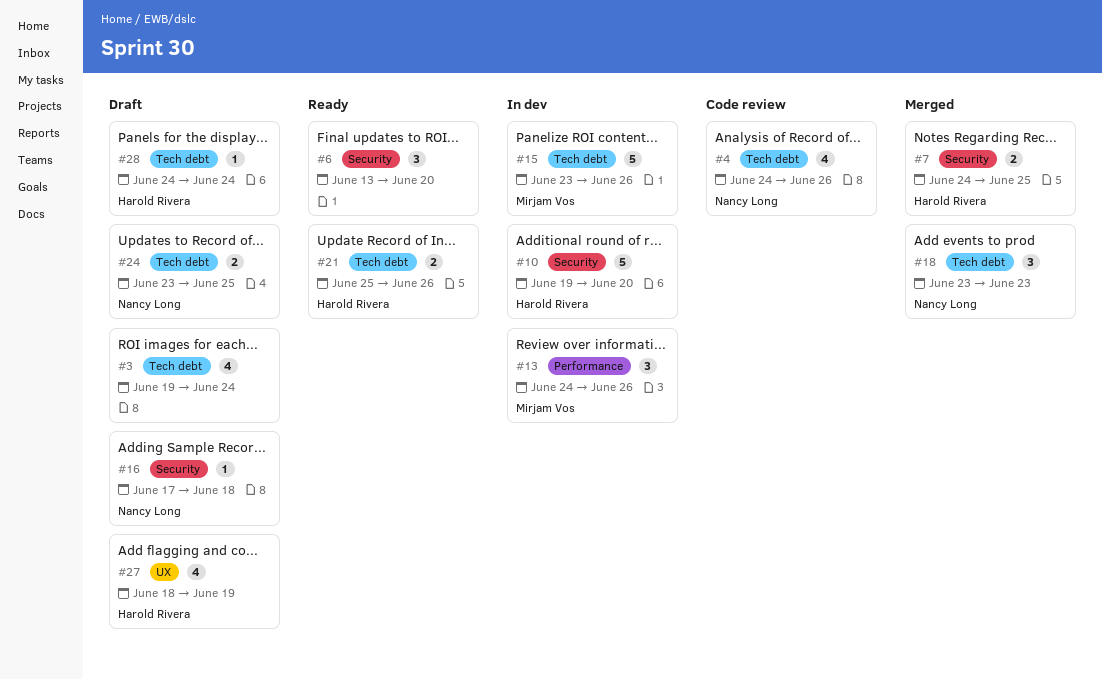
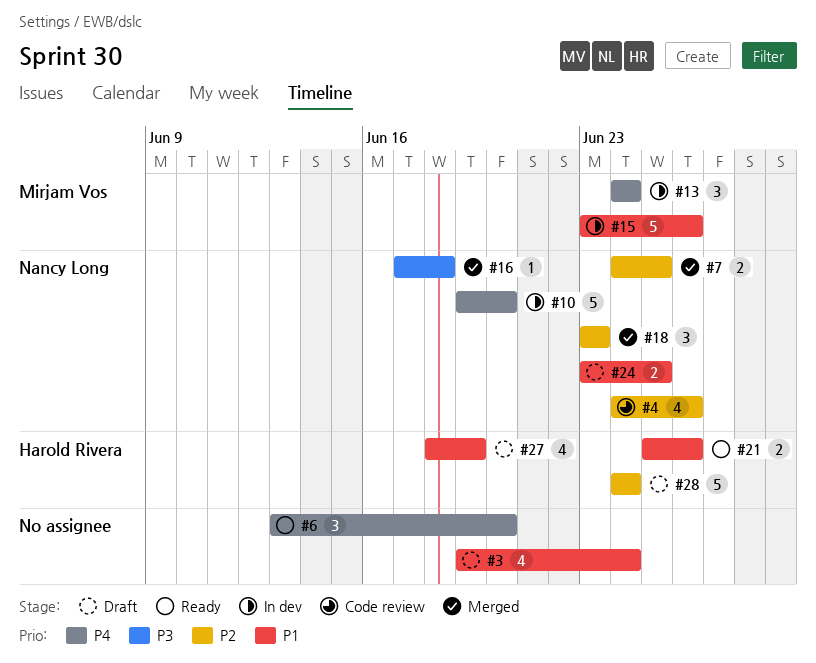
#7, owner: Harold Rivera -> Nancy Long
#10, owner: Harold Rivera -> Nancy Long
#13, due: Jun 26 -> Jun 24
#16, status: Draft -> Merged
#28, estimate: 1 -> 5

